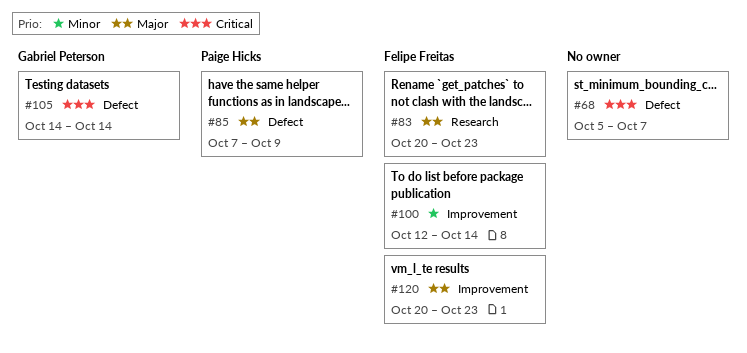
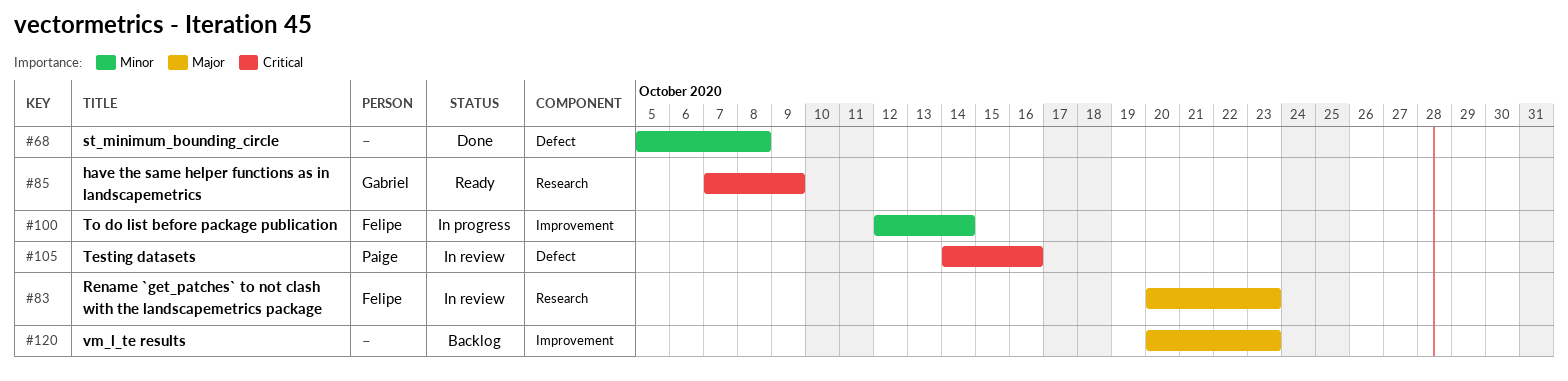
#68, priority: Critical -> Minor
#68, due: Oct 7 -> Oct 8
#85, owner: Paige Hicks -> Gabriel Peterson
#85, priority: Major -> Critical
#85, label: Defect -> Research
#105, owner: Gabriel Peterson -> Paige Hicks
#105, due: Oct 14 -> Oct 16
#120, owner: Felipe Freitas -> none

